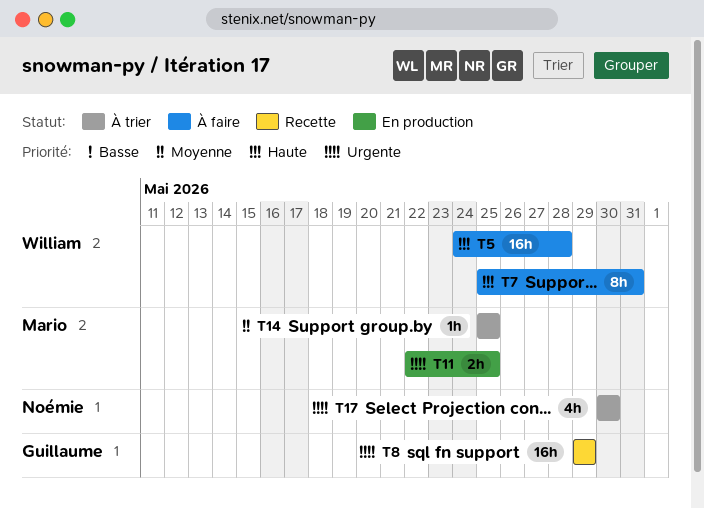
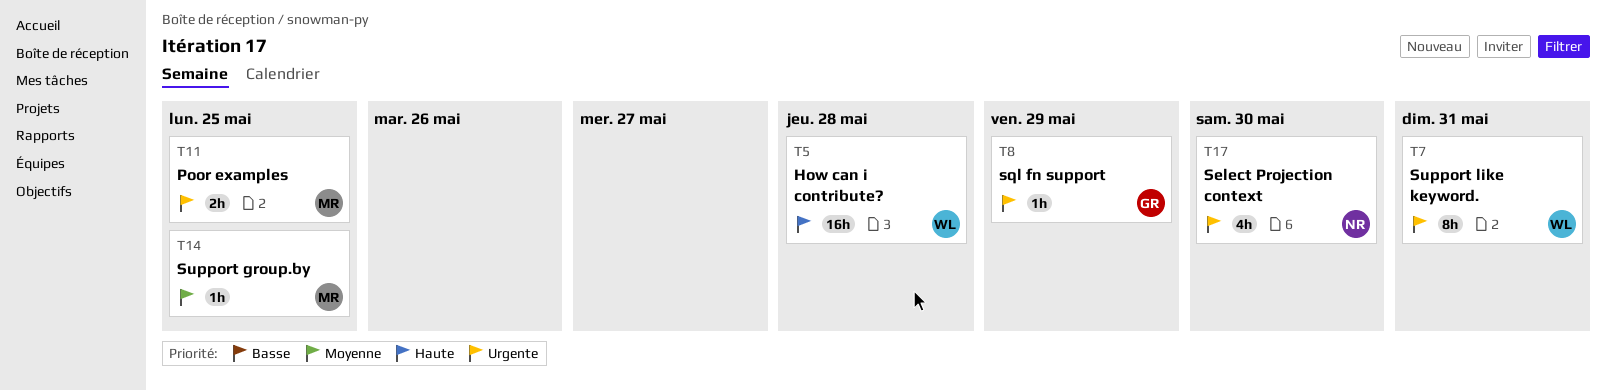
T7, priority: Haute -> Urgente
T8, estimate: 16h -> 1h

